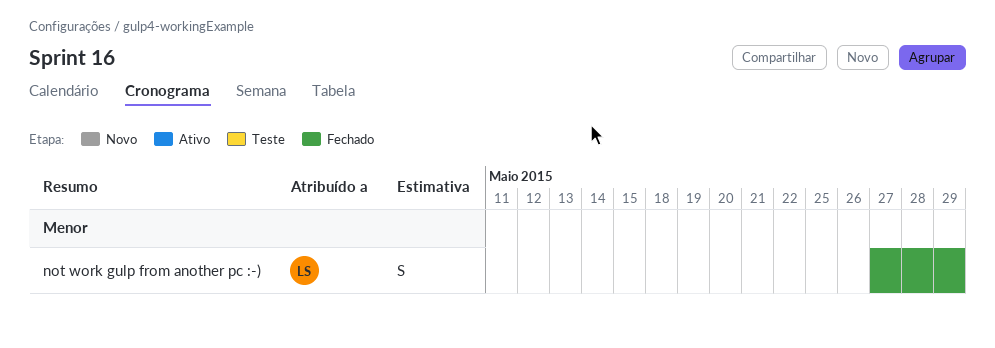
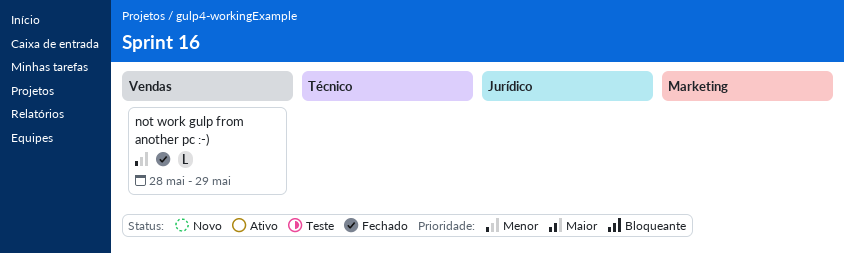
not work gulp from another pc :-), estimate: S -> L
not work gulp from another pc :-), start: May 27 -> May 28

